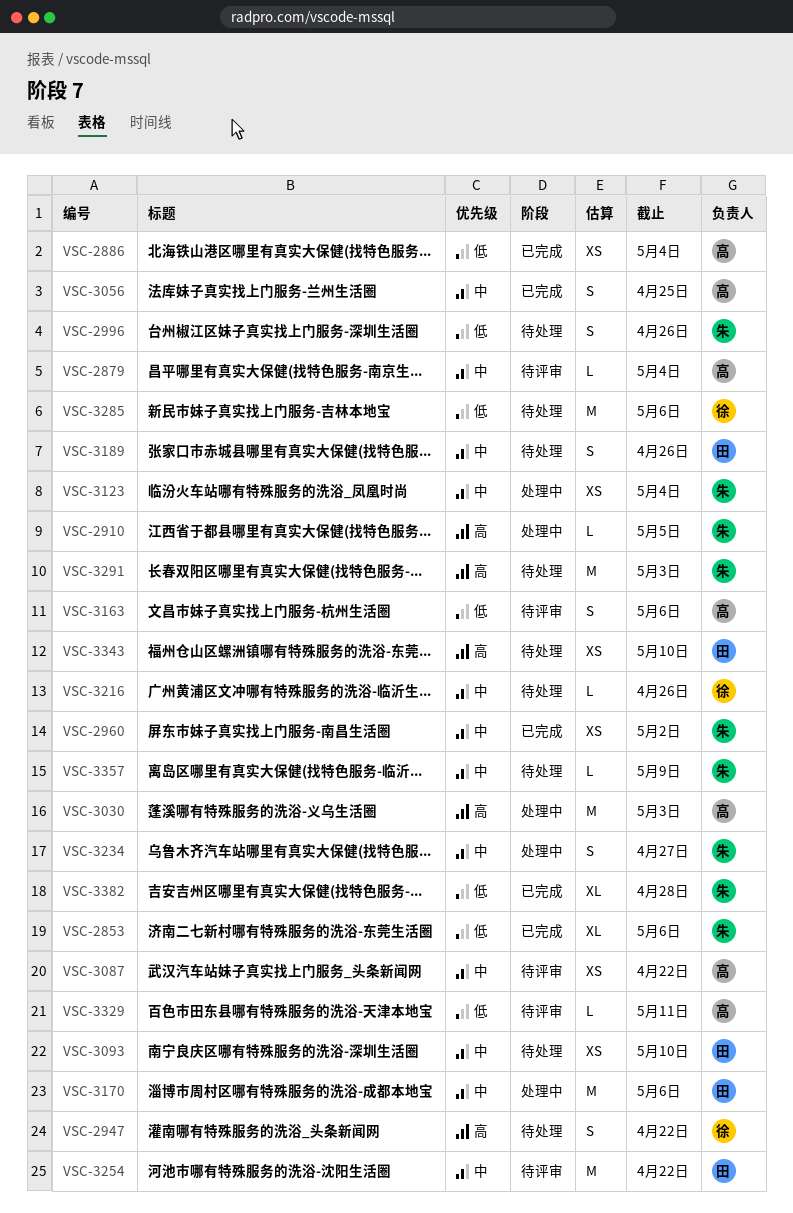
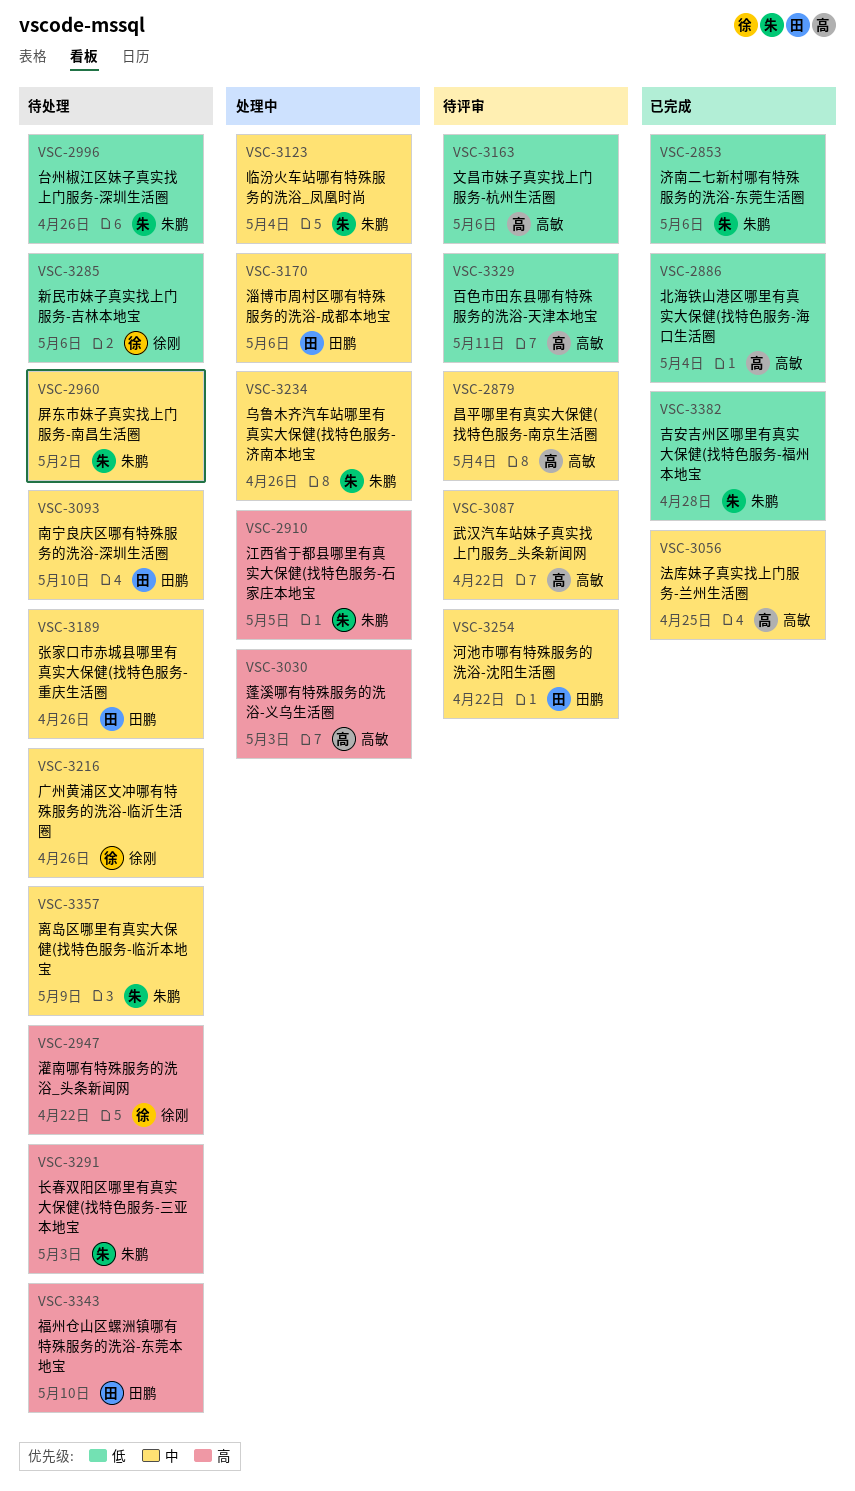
VSC-2960, status: 已完成 -> 待处理
VSC-3234, due: Apr 27 -> Apr 26

